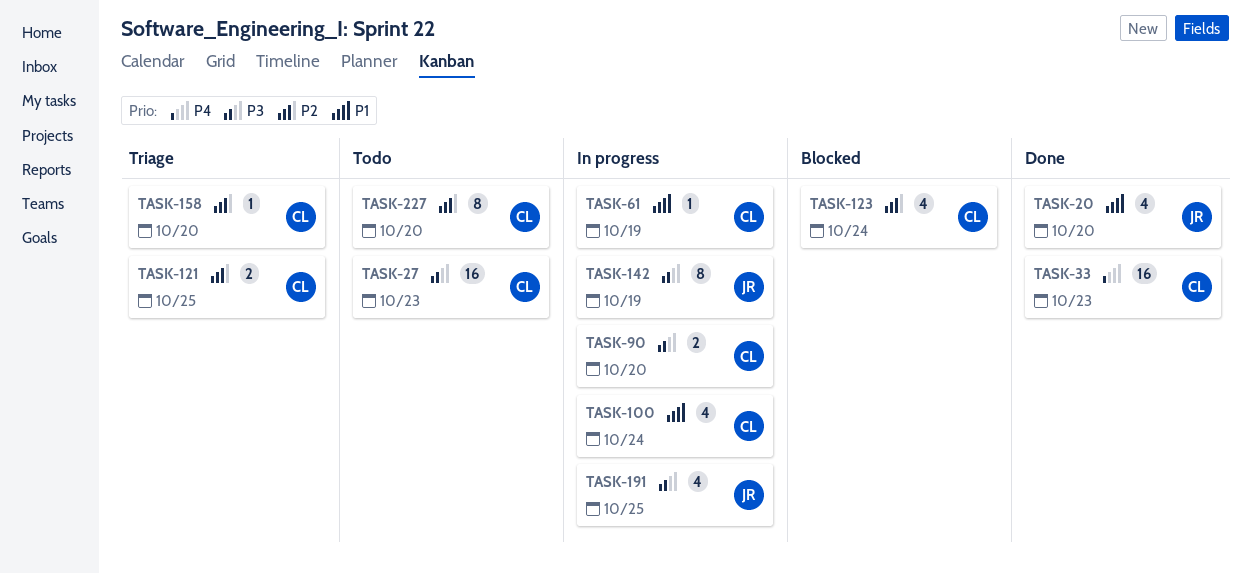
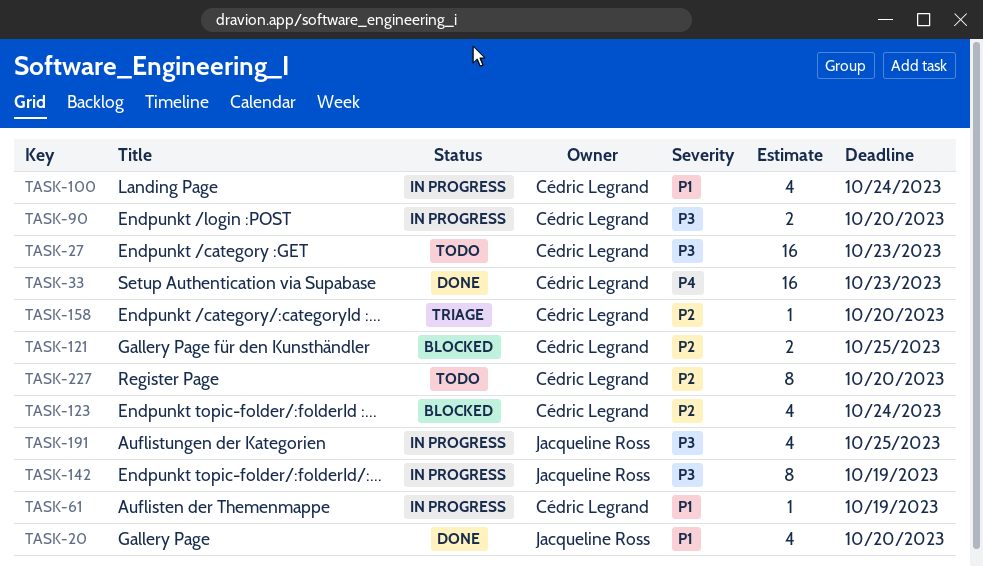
TASK-121, status: Triage -> Blocked

